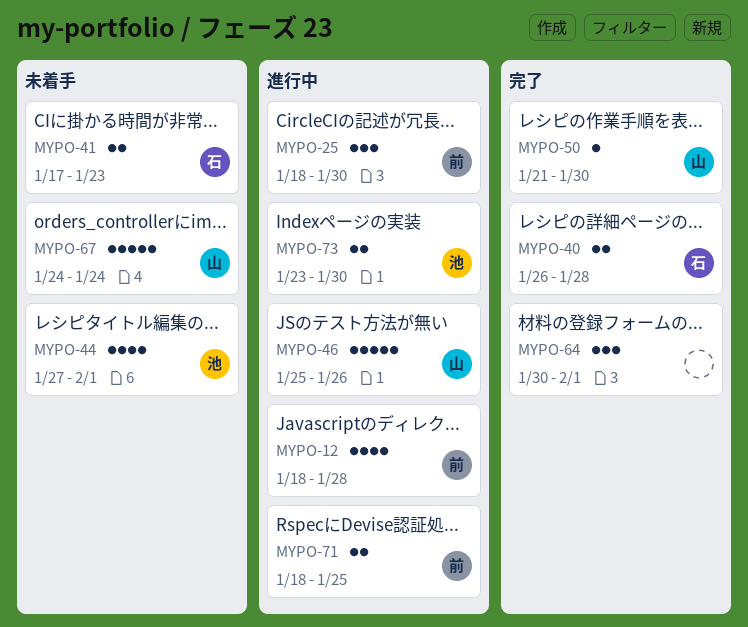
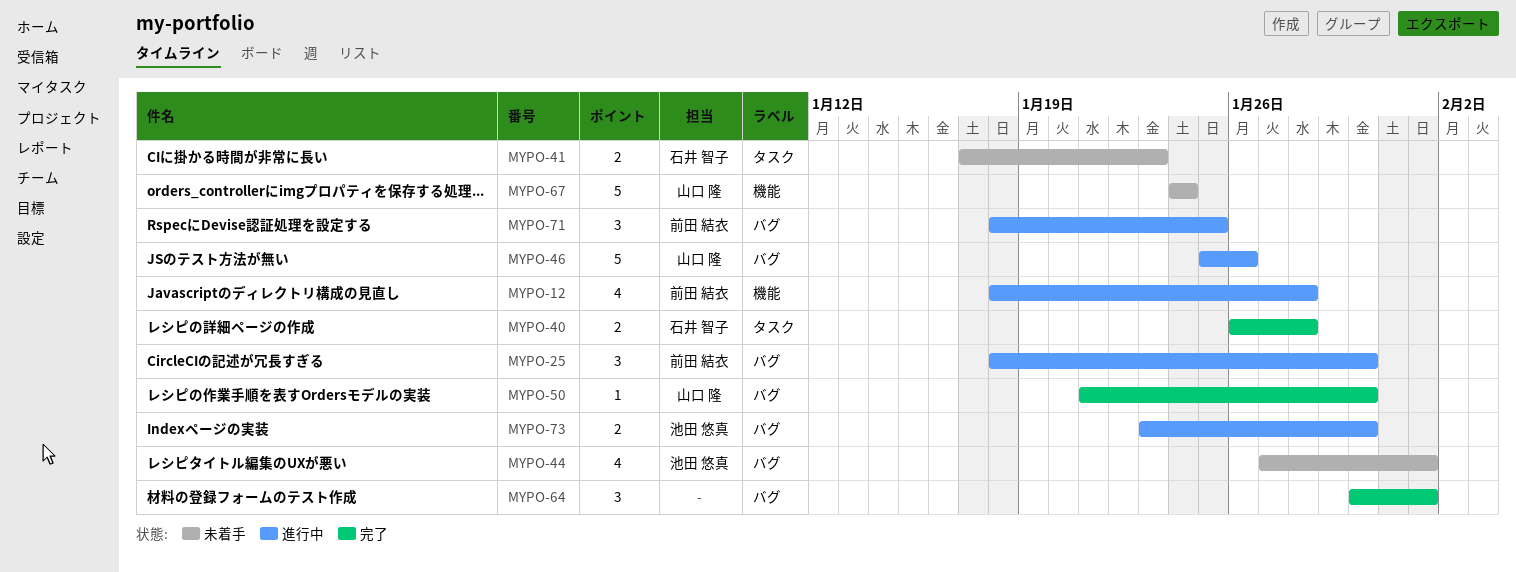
MYPO-71, estimate: 2 -> 3

